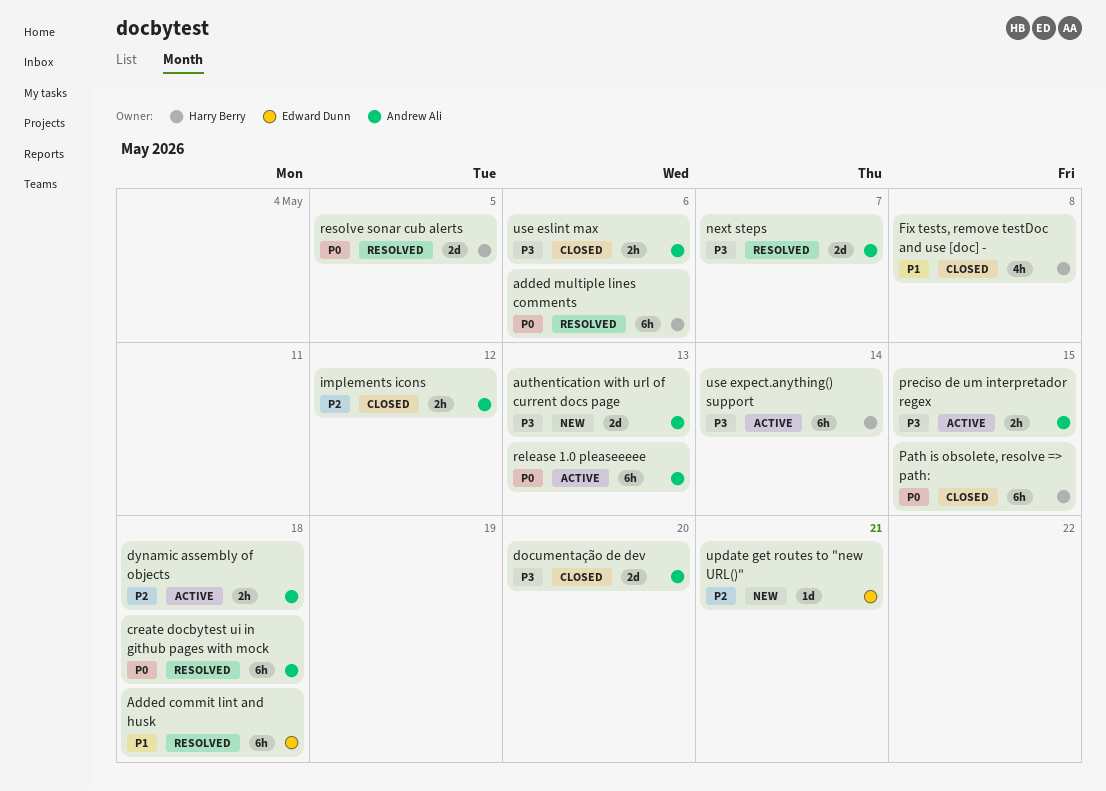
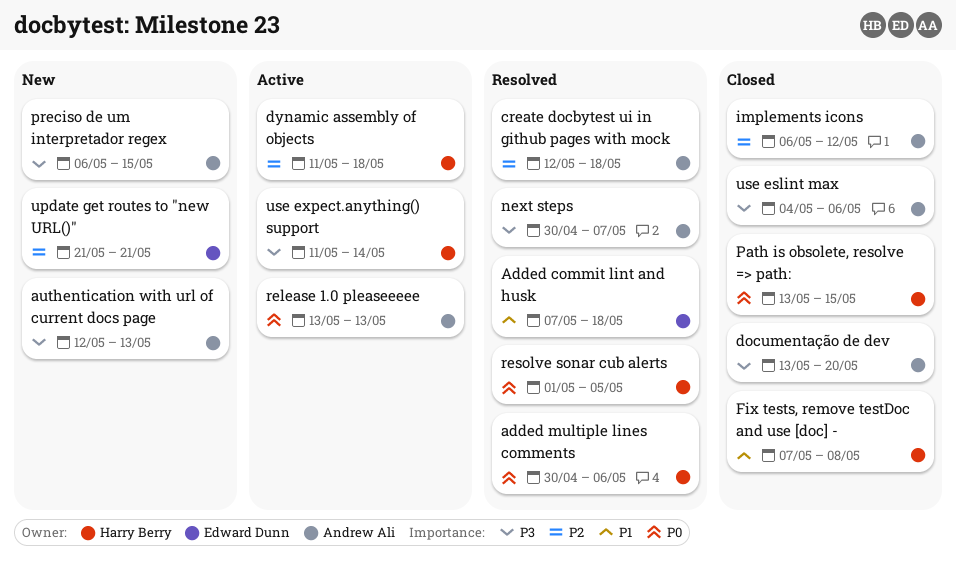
create docbytest ui in github pages with mock, priority: P0 -> P2
dynamic assembly of objects, owner: Andrew Ali -> Harry Berry
preciso de um interpretador regex, status: Active -> New

